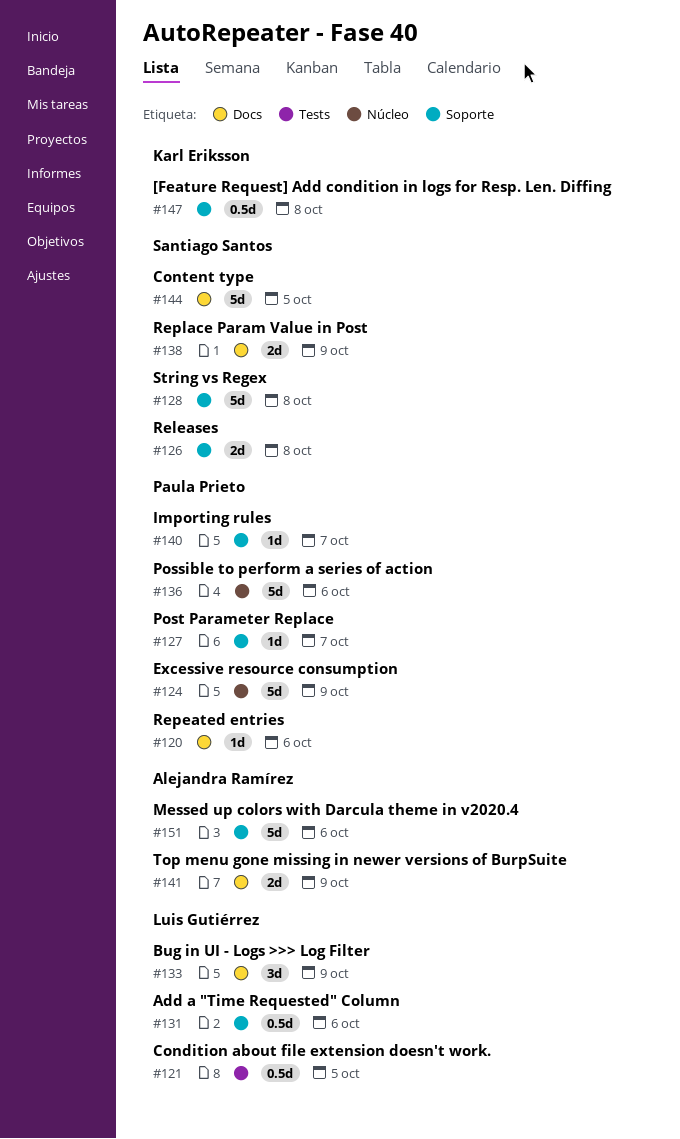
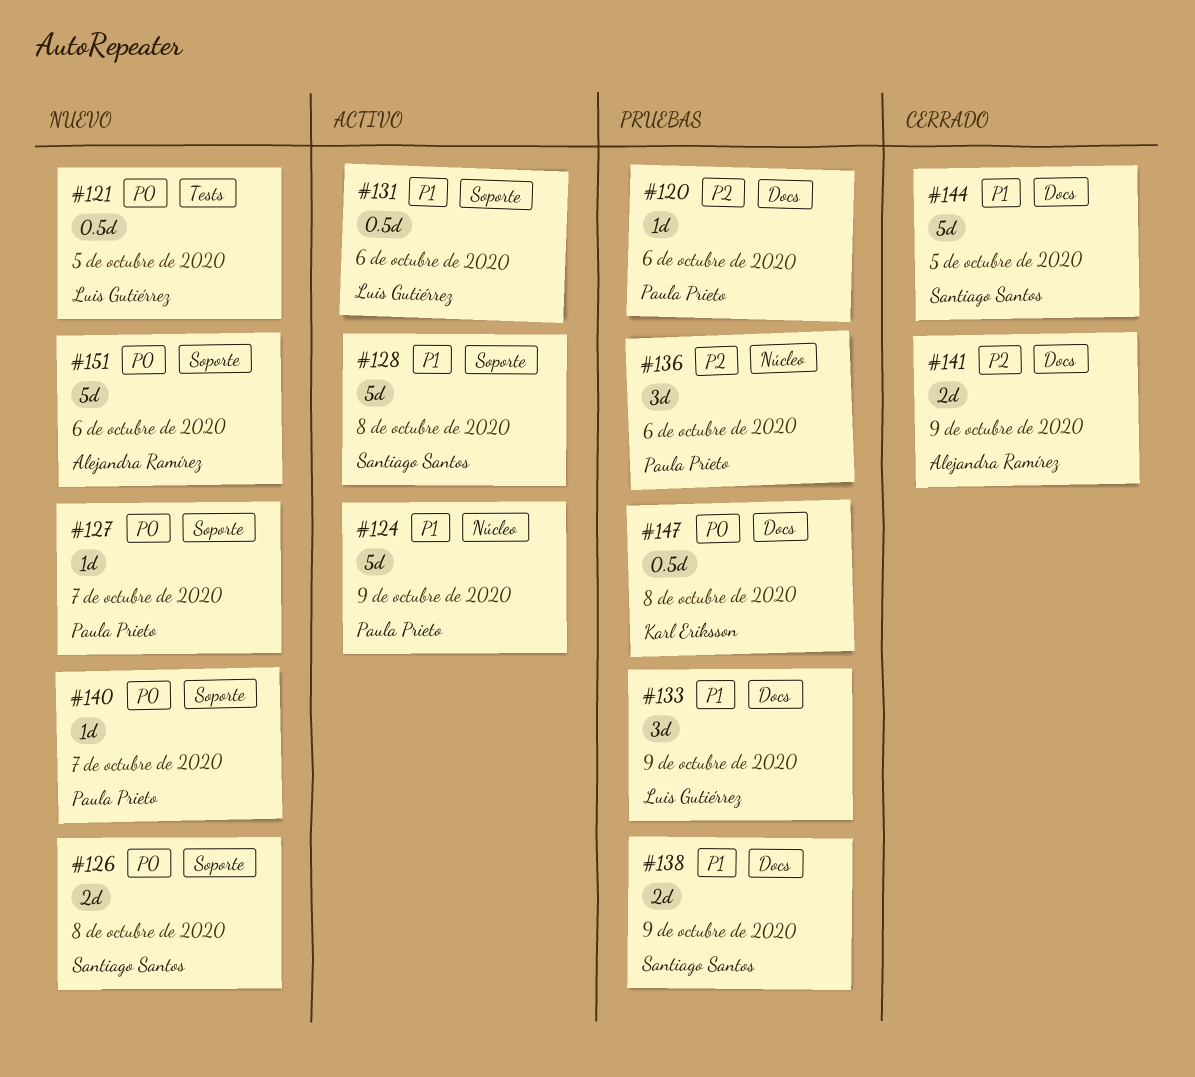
#136, estimate: 5d -> 3d
#147, label: Soporte -> Docs

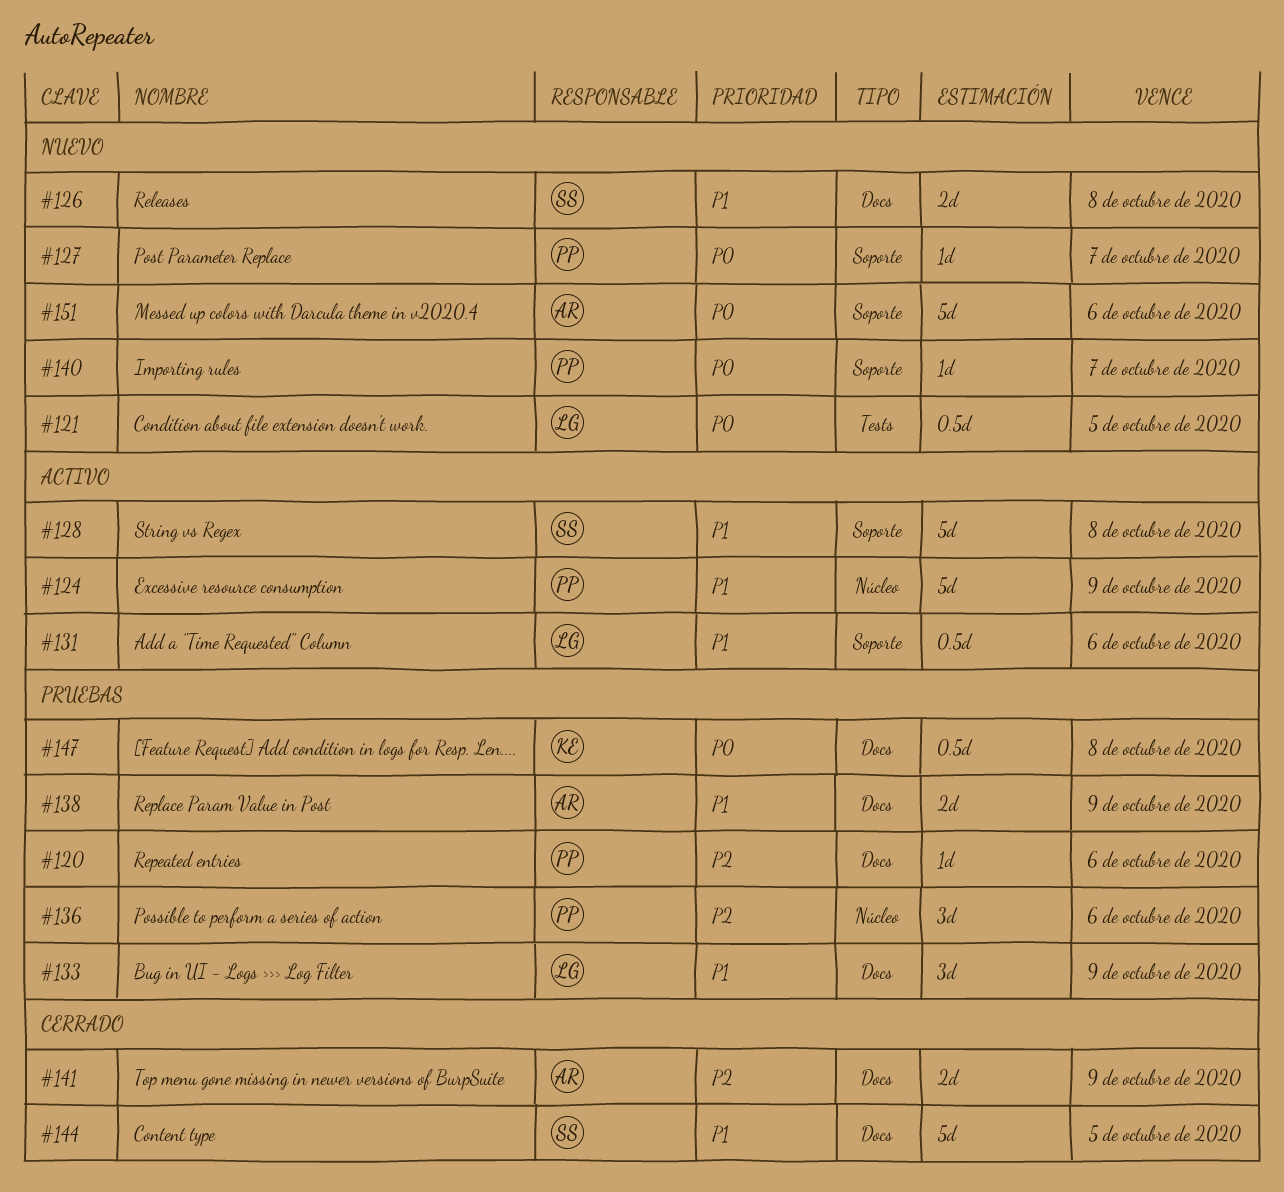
#126, priority: P0 -> P1
#126, label: Soporte -> Docs
#138, owner: Santiago Santos -> Alejandra Ramírez

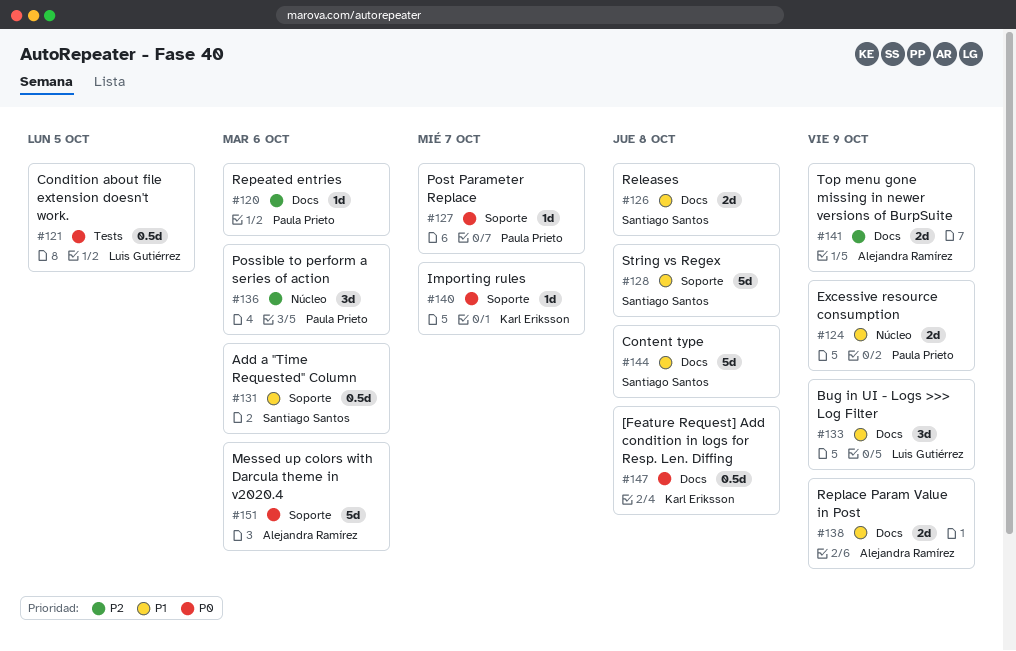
#124, estimate: 5d -> 2d
#131, owner: Luis Gutiérrez -> Santiago Santos
#140, owner: Paula Prieto -> Karl Eriksson
#144, due: Oct 5 -> Oct 8

